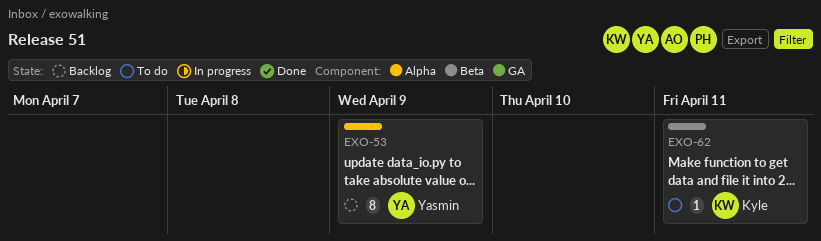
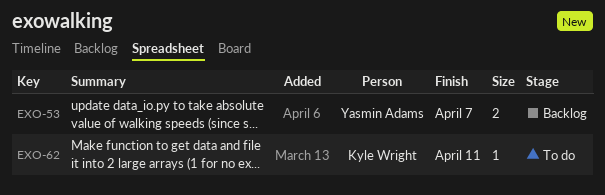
EXO-53, estimate: 8 -> 2
EXO-53, due: Apr 9 -> Apr 7

